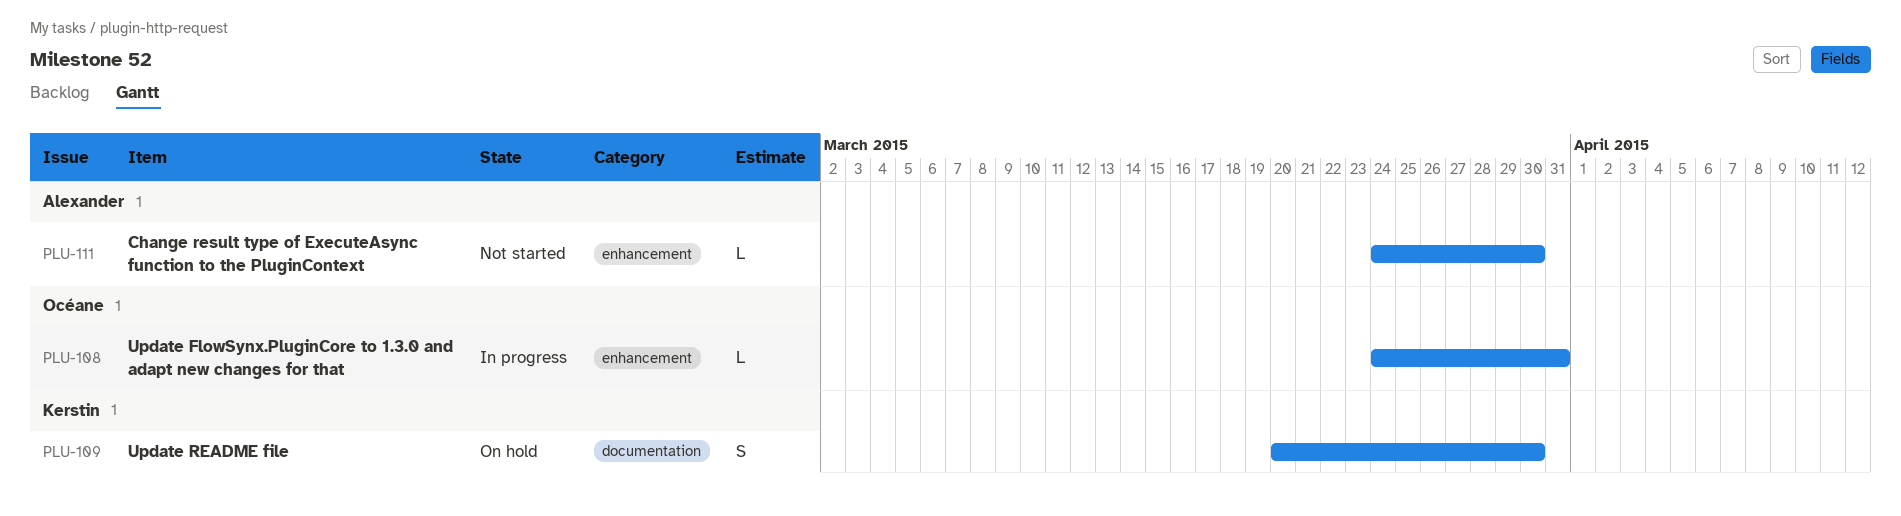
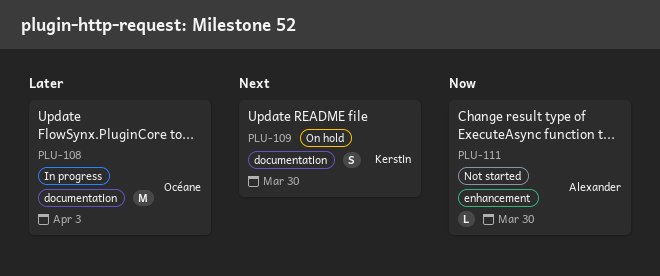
PLU-108, label: enhancement -> documentation
PLU-108, estimate: L -> M
PLU-108, due: Mar 31 -> Apr 3

